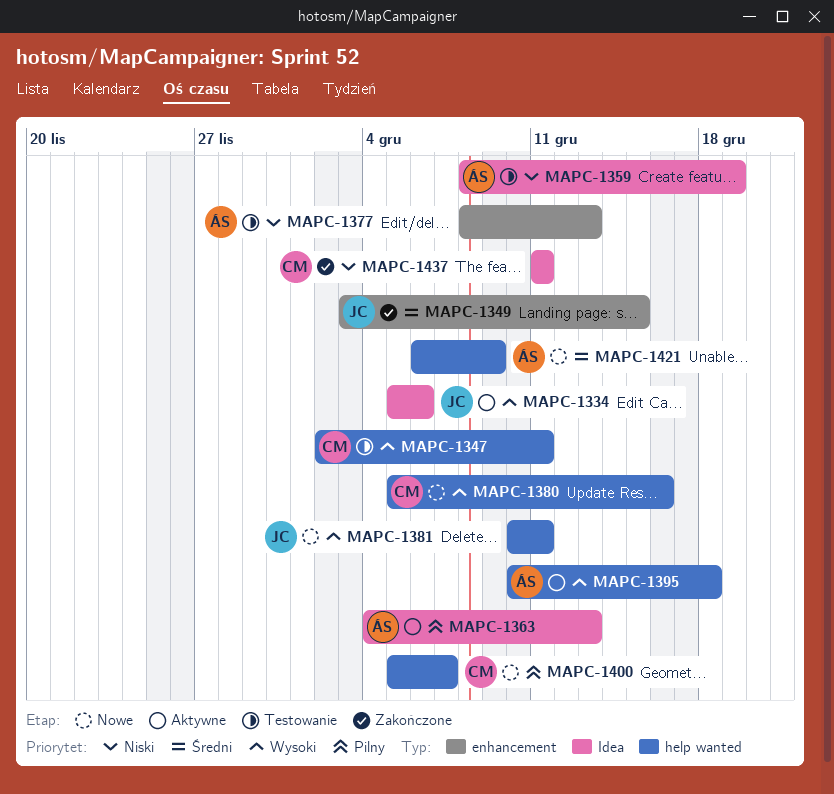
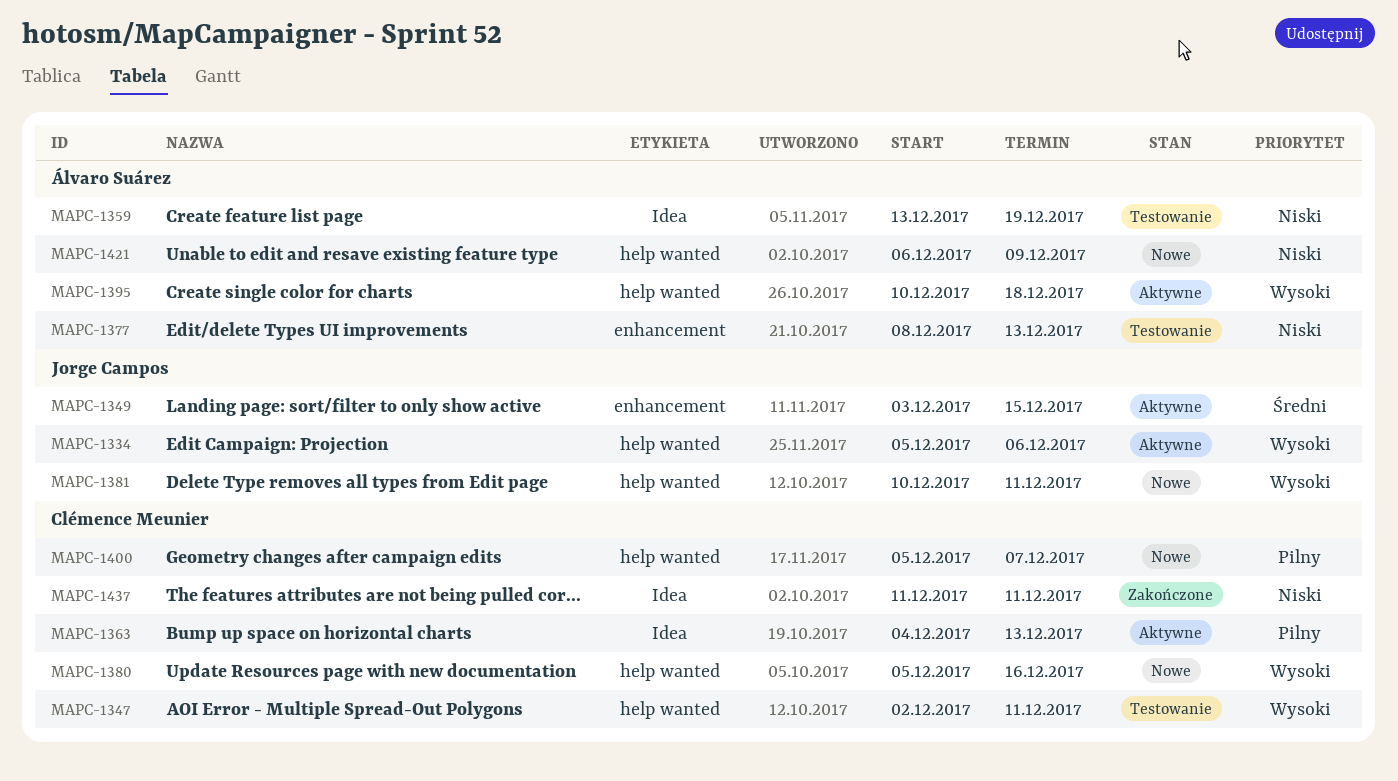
MAPC-1334, label: Idea -> help wanted
MAPC-1349, status: Zakończone -> Aktywne
MAPC-1359, start: Dec 8 -> Dec 13
MAPC-1363, owner: Álvaro Suárez -> Clémence Meunier
MAPC-1421, priority: Średni -> Niski

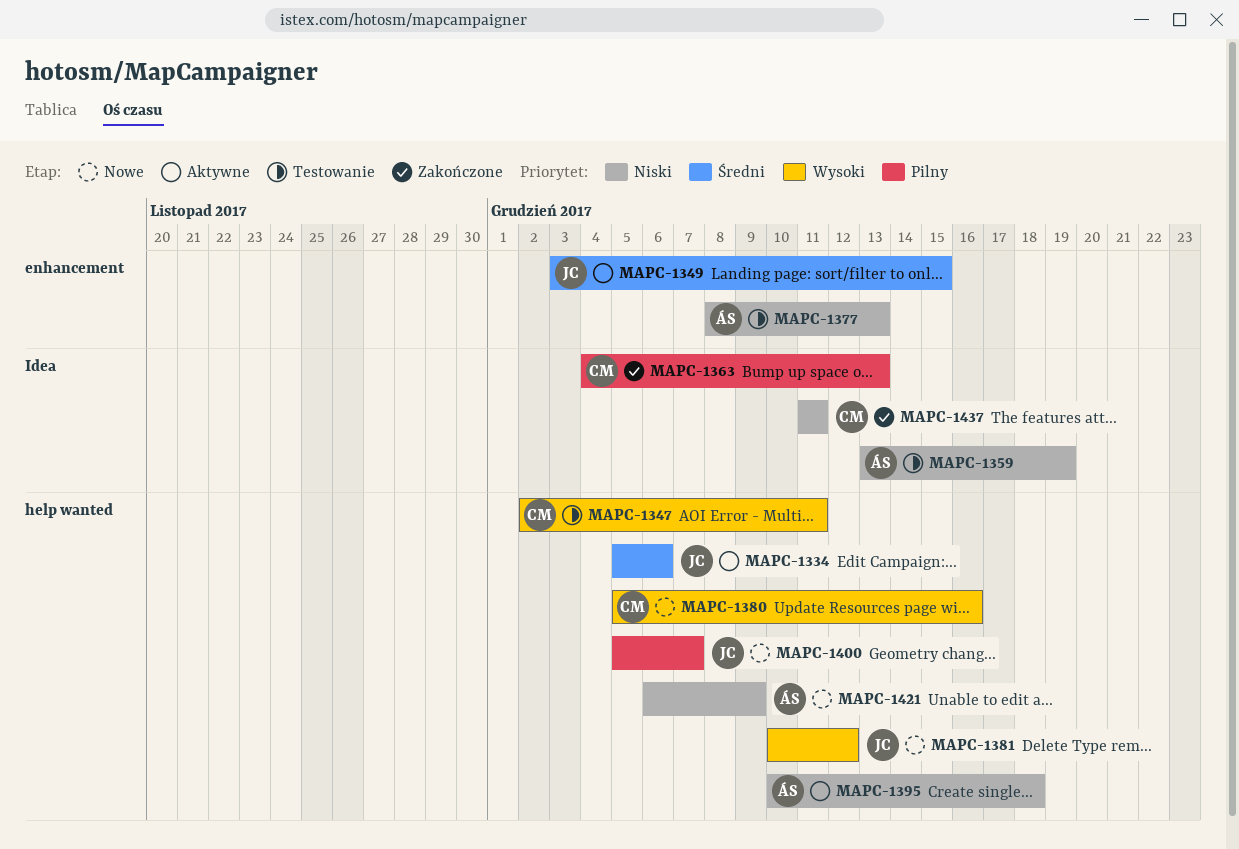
MAPC-1334, priority: Wysoki -> Średni
MAPC-1363, status: Aktywne -> Zakończone
MAPC-1381, due: Dec 11 -> Dec 12
MAPC-1395, priority: Wysoki -> Niski
MAPC-1400, owner: Clémence Meunier -> Jorge Campos

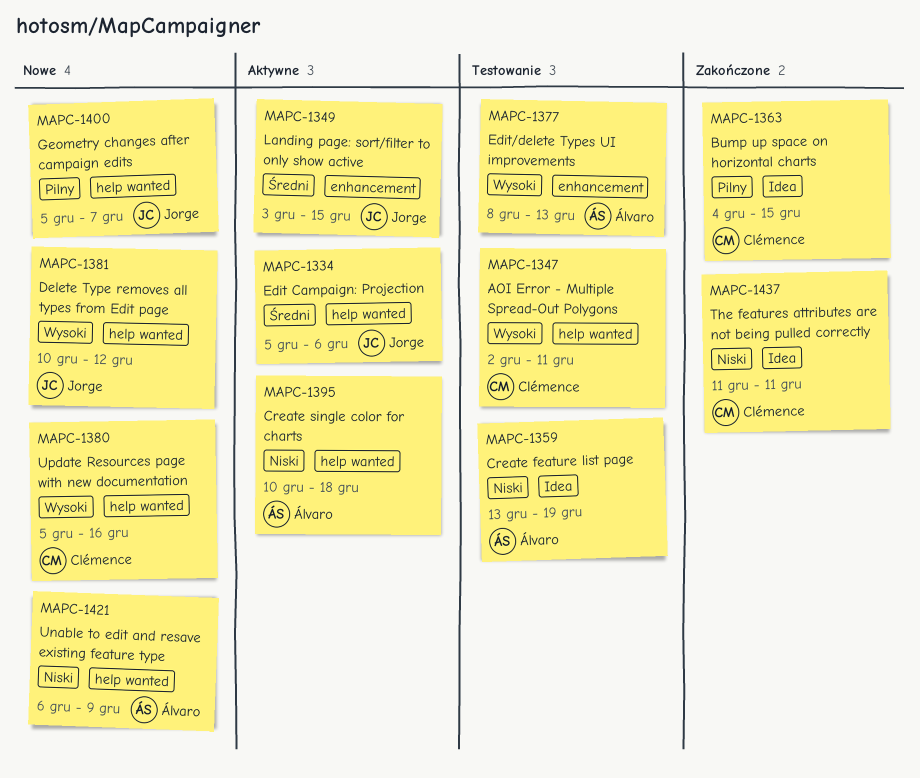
MAPC-1363, due: Dec 13 -> Dec 15
MAPC-1377, priority: Niski -> Wysoki

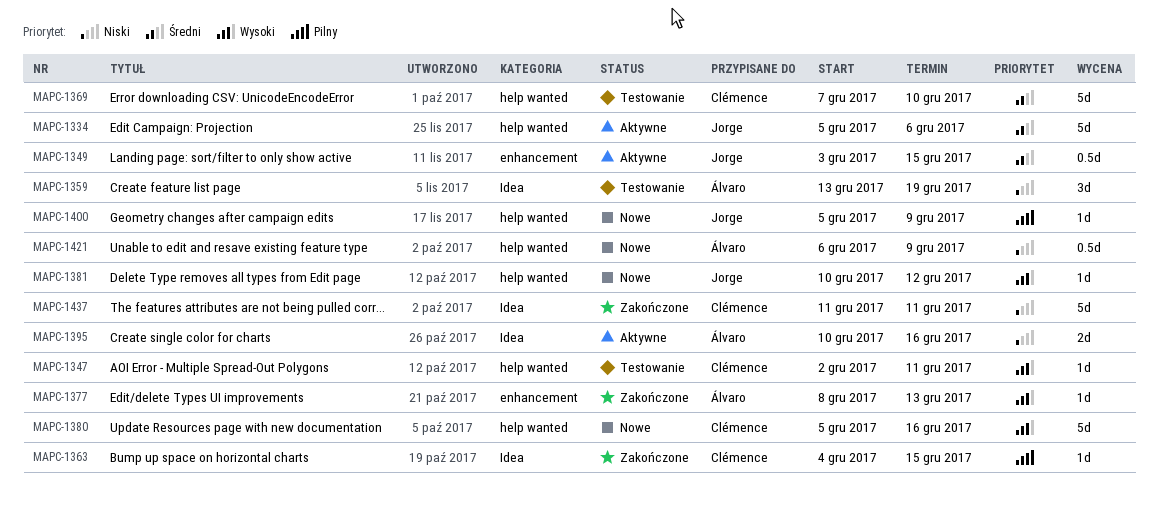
MAPC-1369: none -> present
MAPC-1377, status: Testowanie -> Zakończone
MAPC-1395, label: help wanted -> Idea
MAPC-1395, due: Dec 18 -> Dec 16
MAPC-1400, due: Dec 7 -> Dec 9

